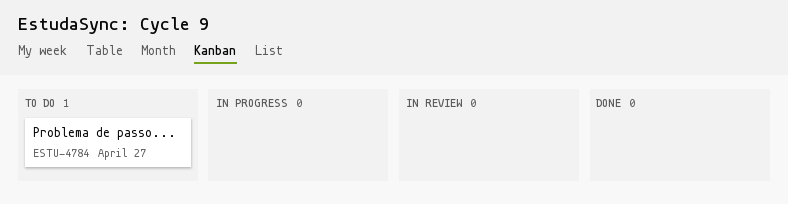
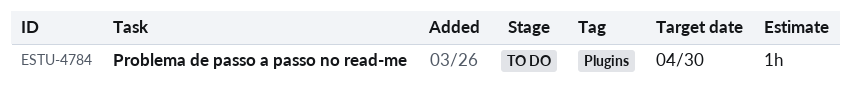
ESTU-4784, due: Apr 27 -> Apr 30

